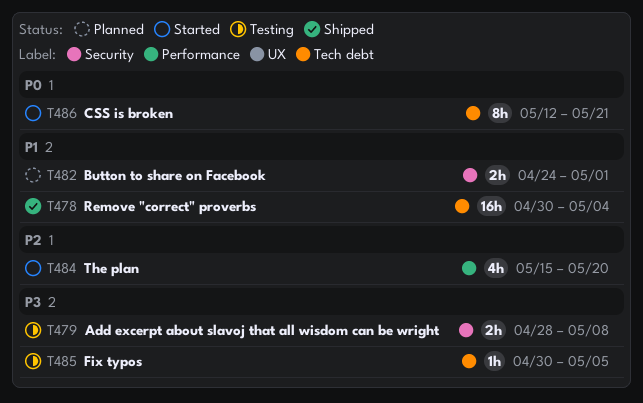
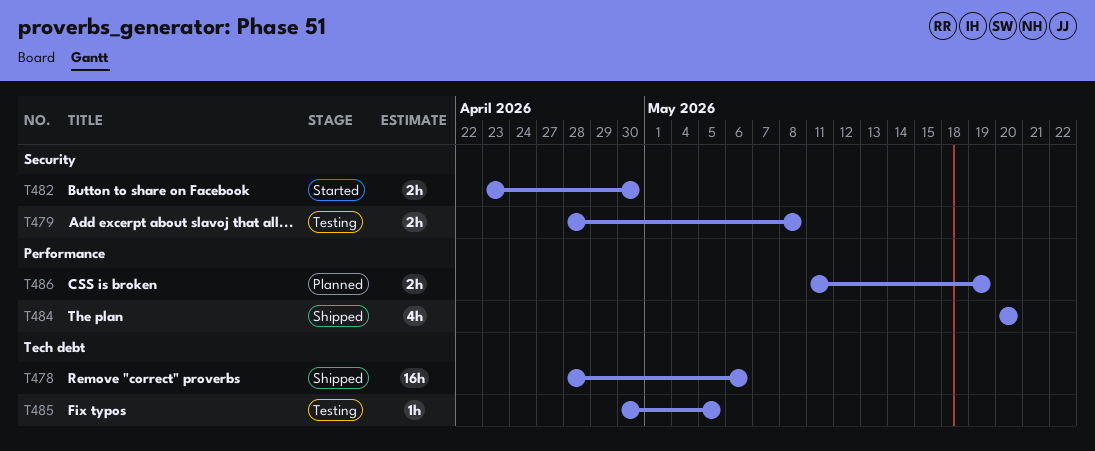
T478, start: Apr 30 -> Apr 28
T478, due: May 4 -> May 6
T482, status: Planned -> Started
T482, start: Apr 24 -> Apr 23
T482, due: May 1 -> Apr 30
T484, status: Started -> Shipped
T484, start: May 15 -> May 20
T486, status: Started -> Planned
T486, label: Tech debt -> Performance
T486, estimate: 8h -> 2h
T486, start: May 12 -> May 11
T486, due: May 21 -> May 19

